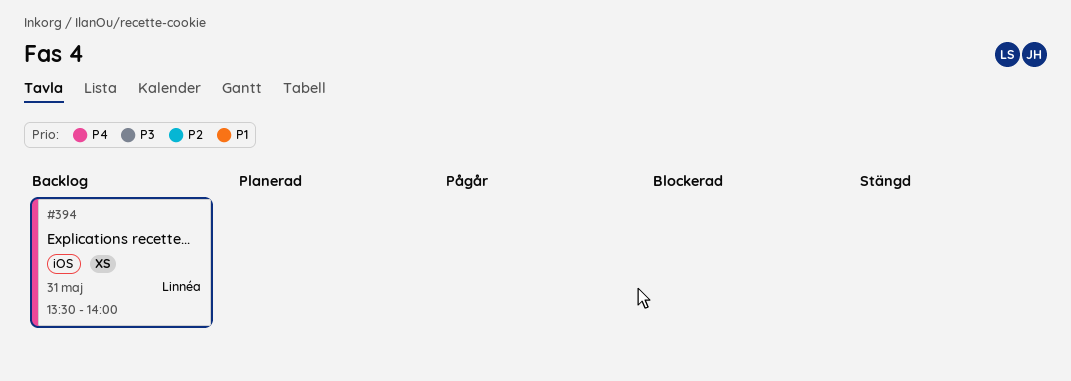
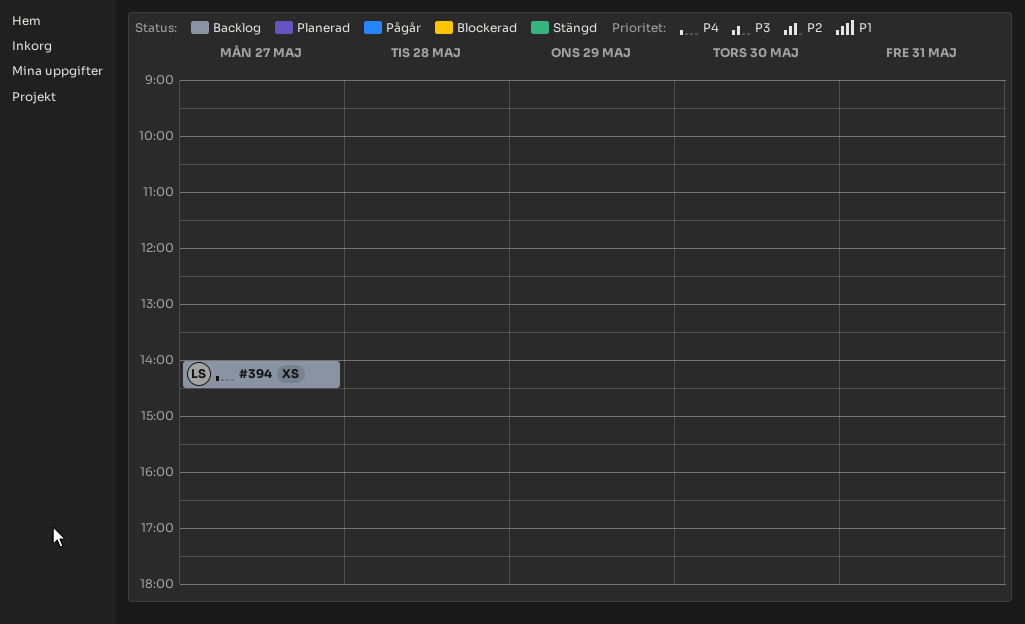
#394, day: May 31 -> May 27
#394, begins: 13:30 -> 14:00
#394, ends: 14:00 -> 14:30

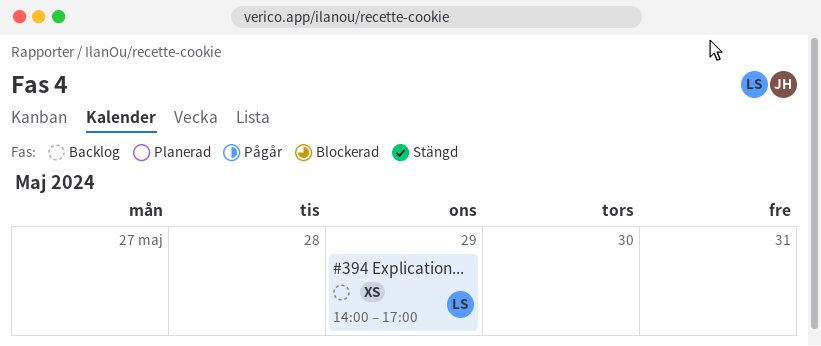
#394, day: May 27 -> May 29
#394, ends: 14:30 -> 17:00

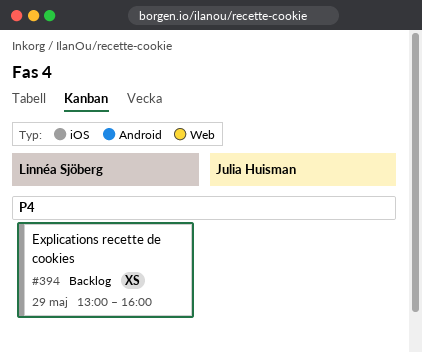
#394, begins: 14:00 -> 13:00
#394, ends: 17:00 -> 16:00

